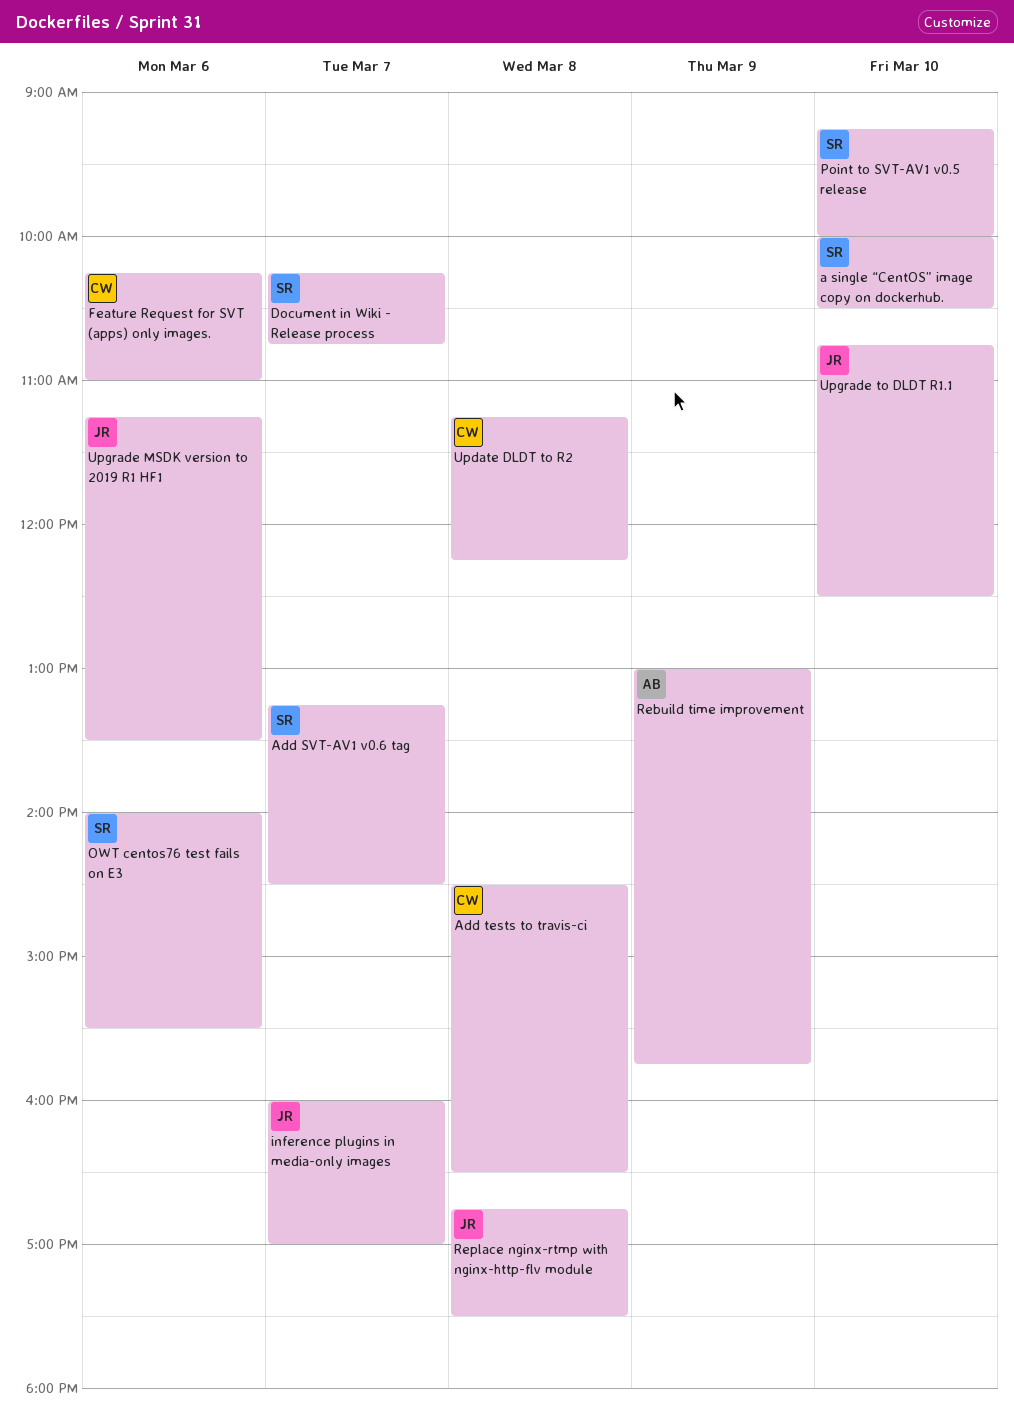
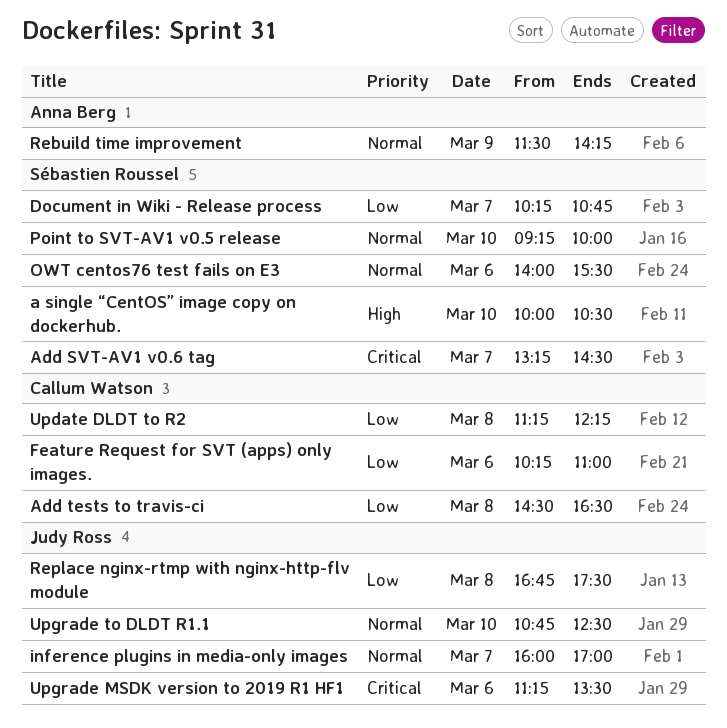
Rebuild time improvement, begins: 13:00 -> 11:30
Rebuild time improvement, ends: 15:45 -> 14:15

